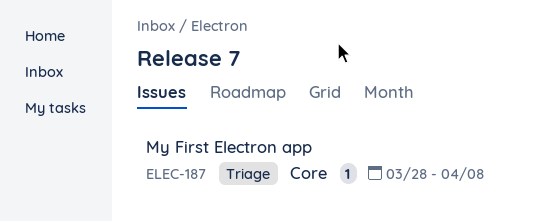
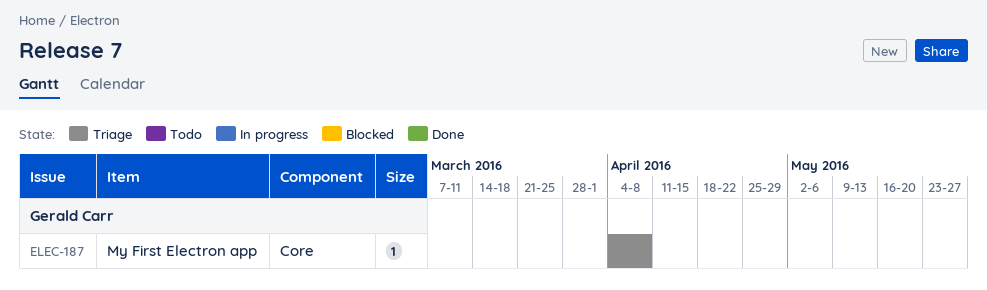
ELEC-187, start: Mar 28 -> Apr 4

